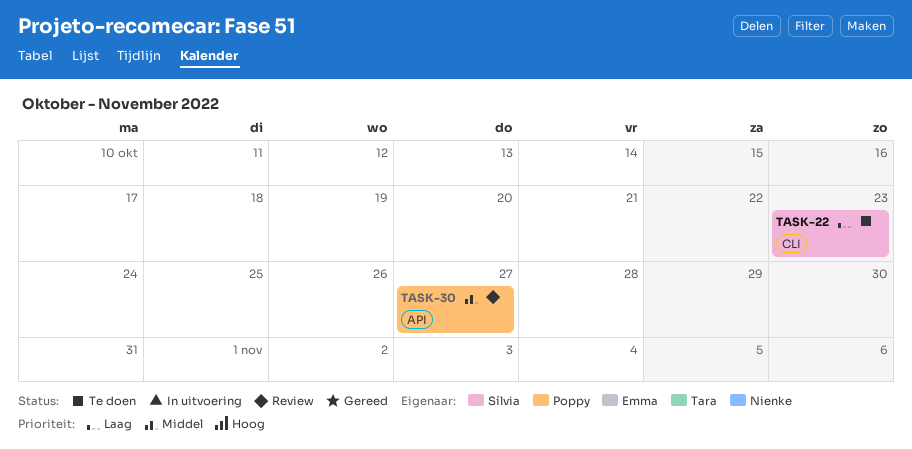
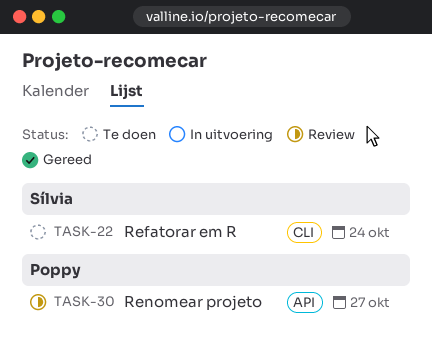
TASK-22, due: Oct 23 -> Oct 24

